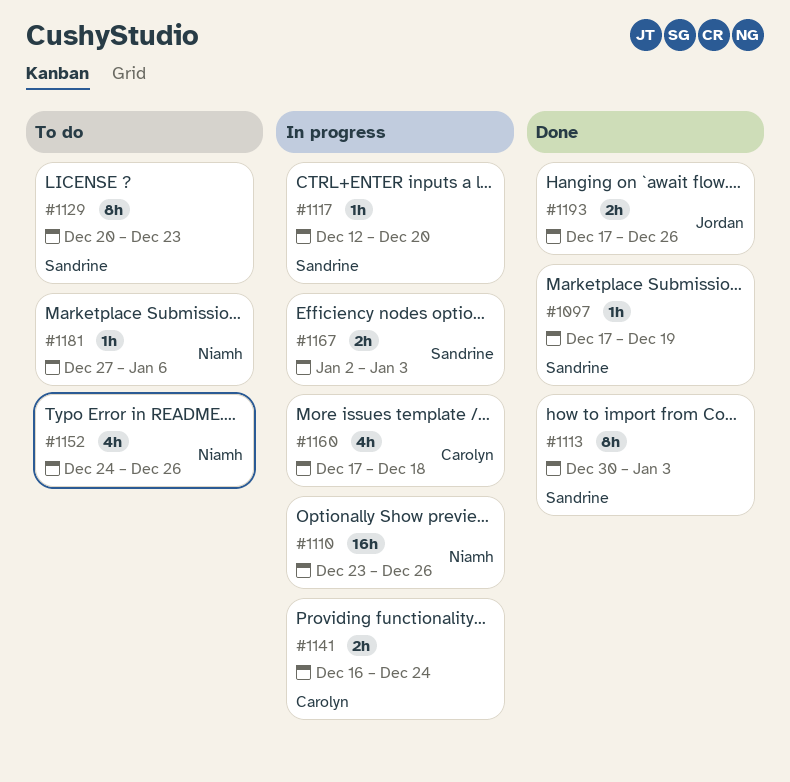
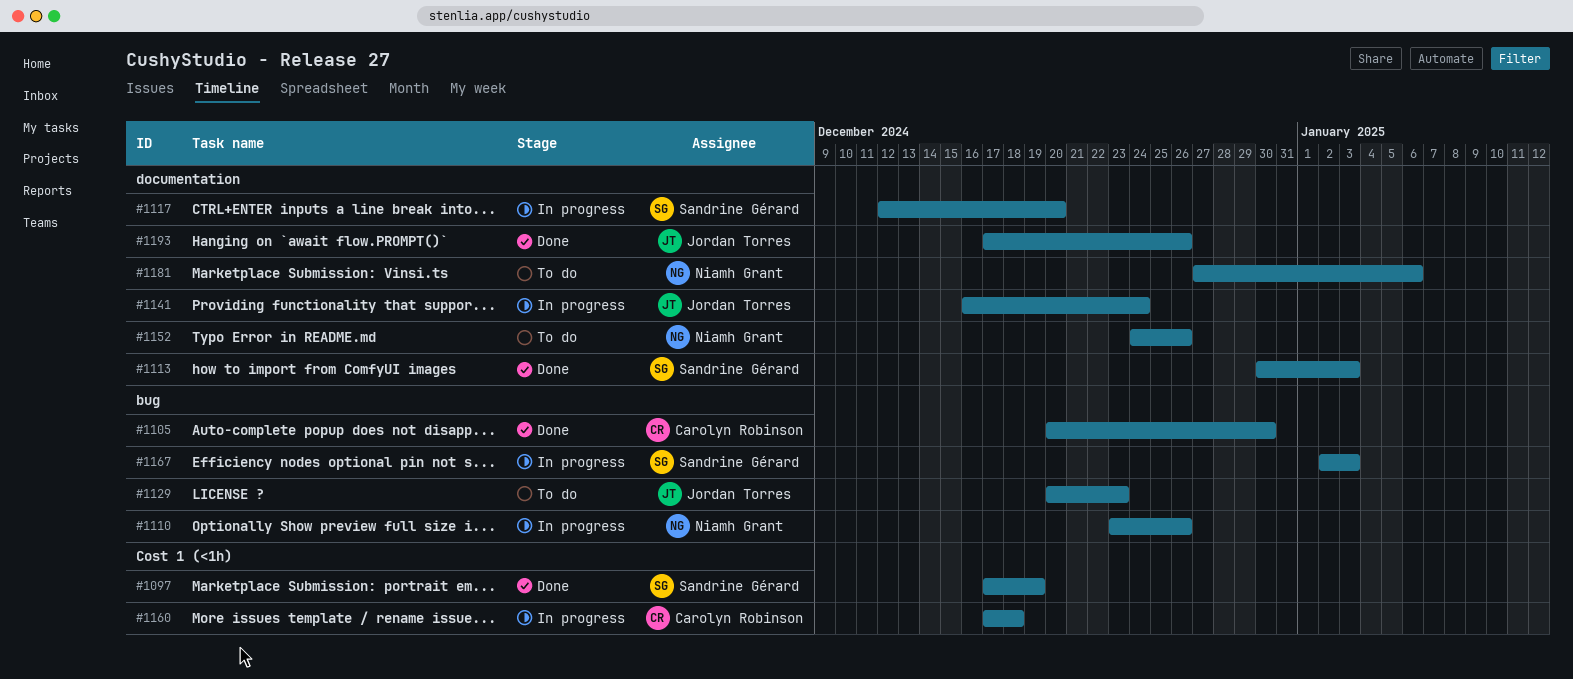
#1105: none -> present
#1129, owner: Sandrine Gérard -> Jordan Torres
#1141, owner: Carolyn Robinson -> Jordan Torres

